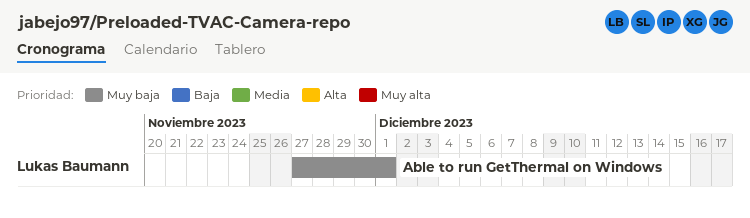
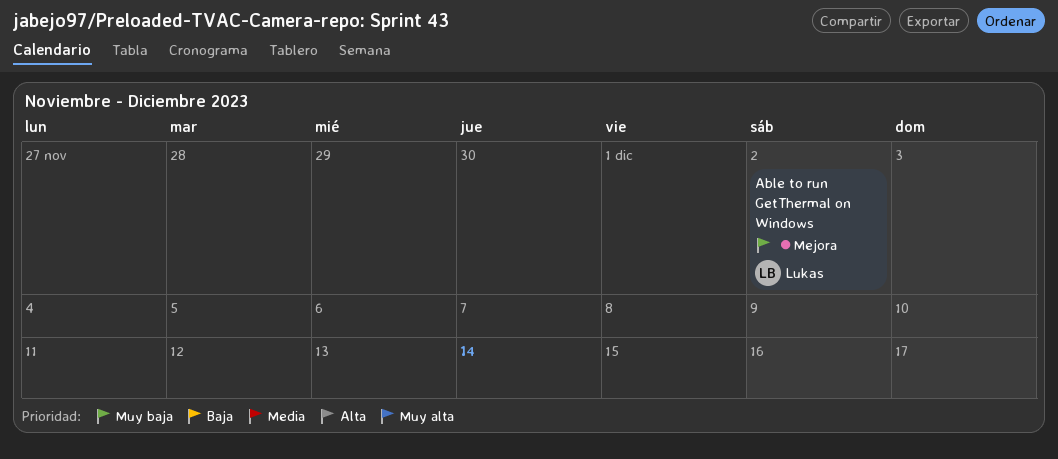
Able to run GetThermal on Windows, due: Dec 1 -> Dec 2

